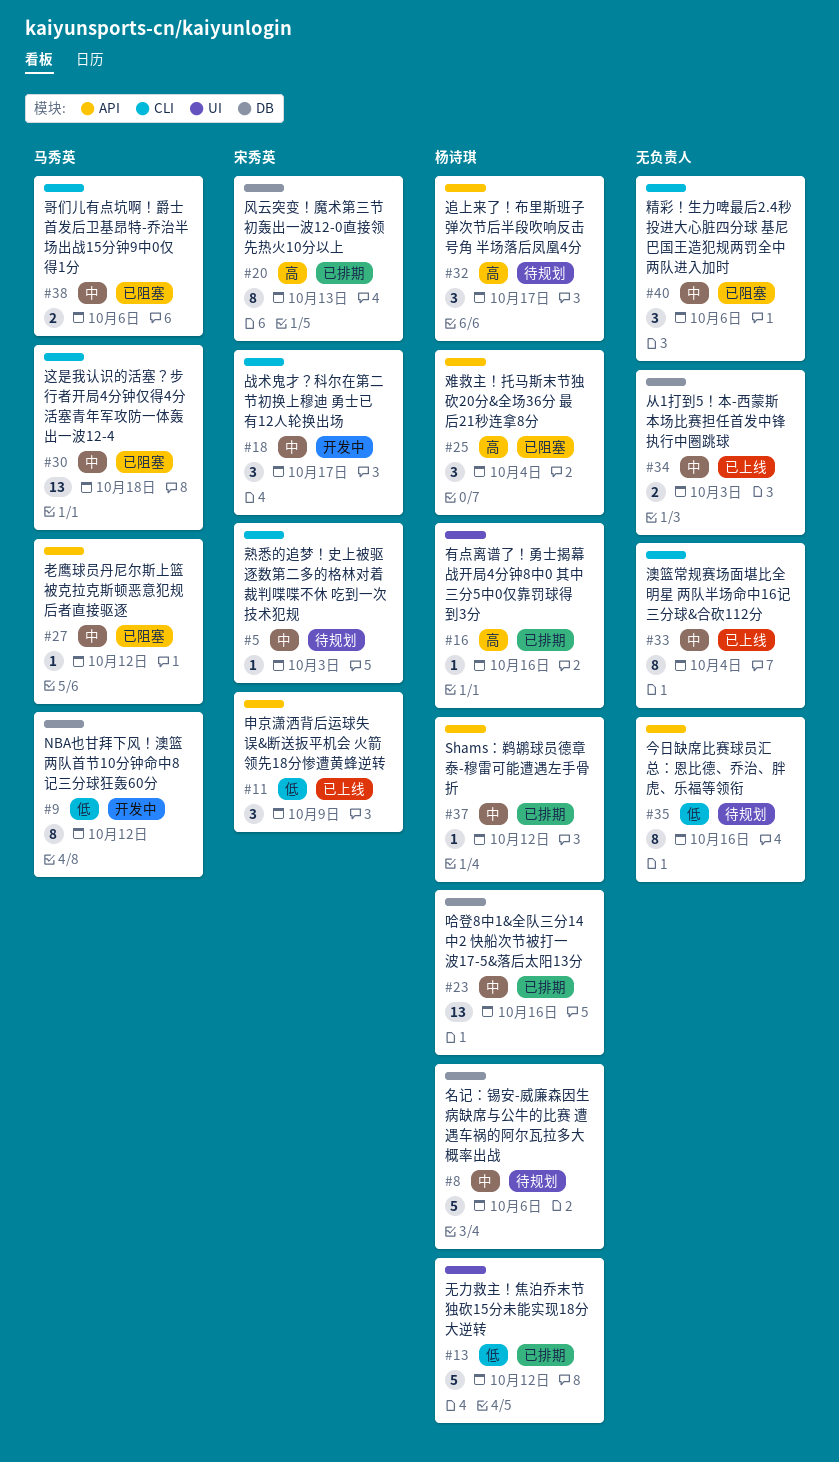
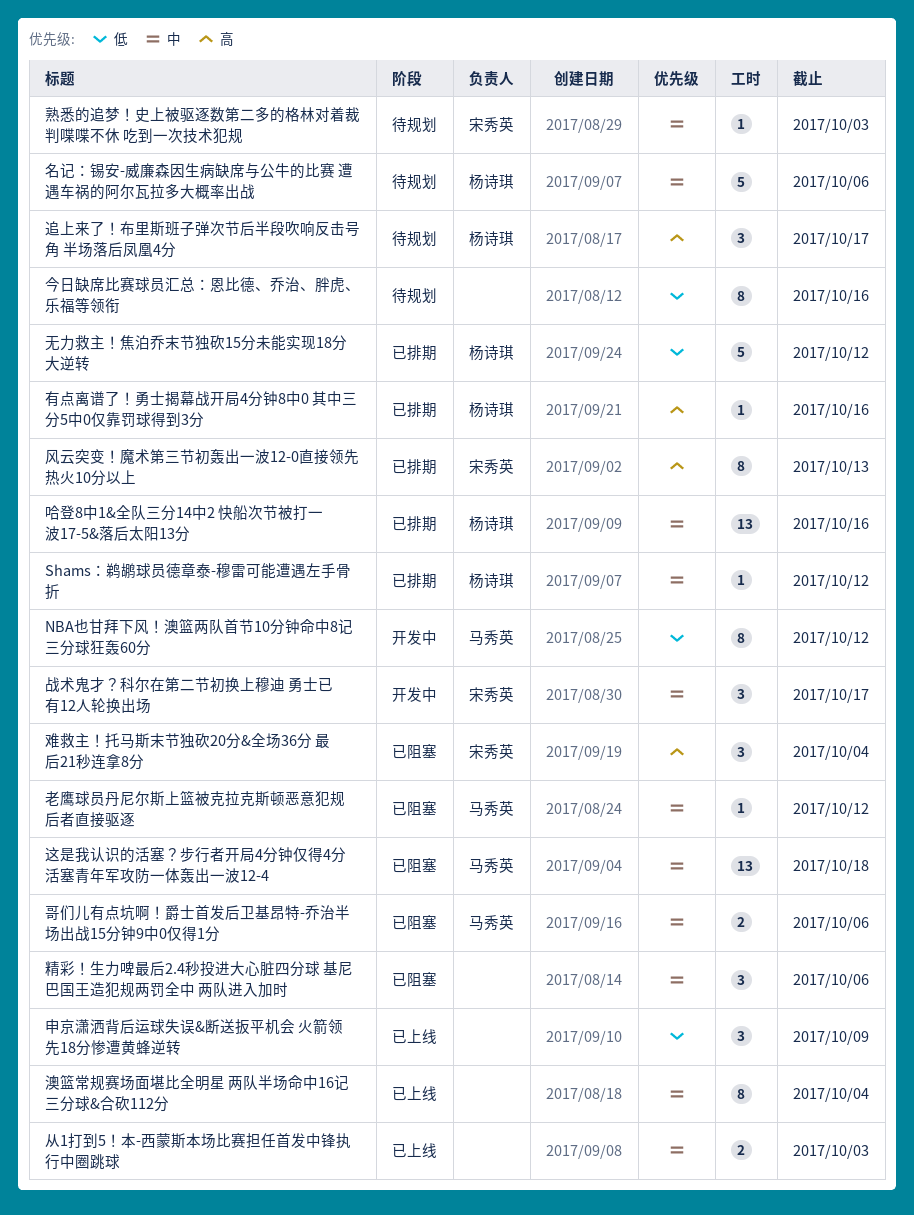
申京潇洒背后运球失误&断送扳平机会 火箭领先18分惨遭黄蜂逆转, owner: 宋秀英 -> none
难救主！托马斯末节独砍20分&全场36分 最后21秒连拿8分, owner: 杨诗琪 -> 宋秀英

